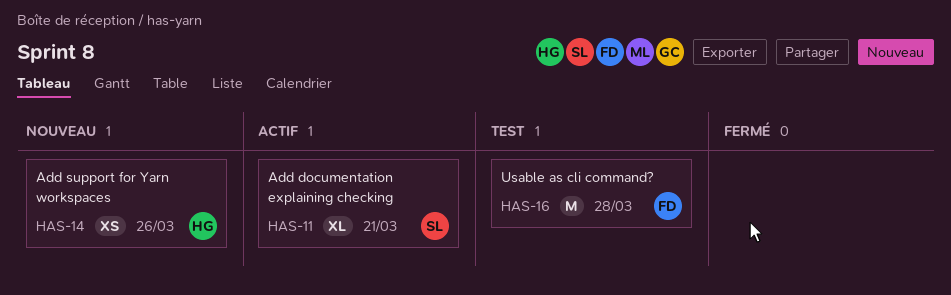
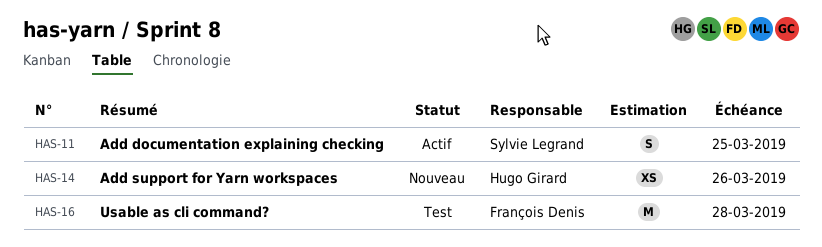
HAS-11, estimate: XL -> S
HAS-11, due: Mar 21 -> Mar 25

